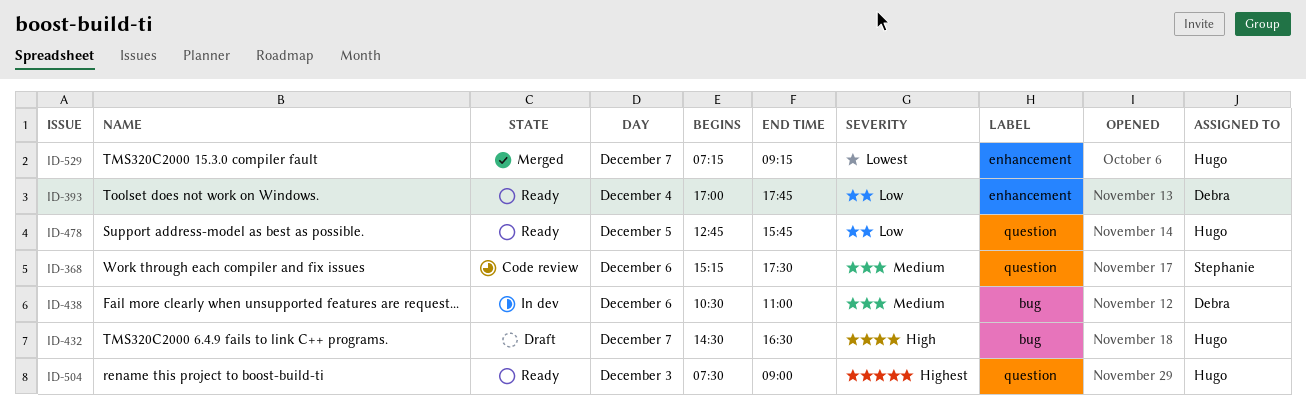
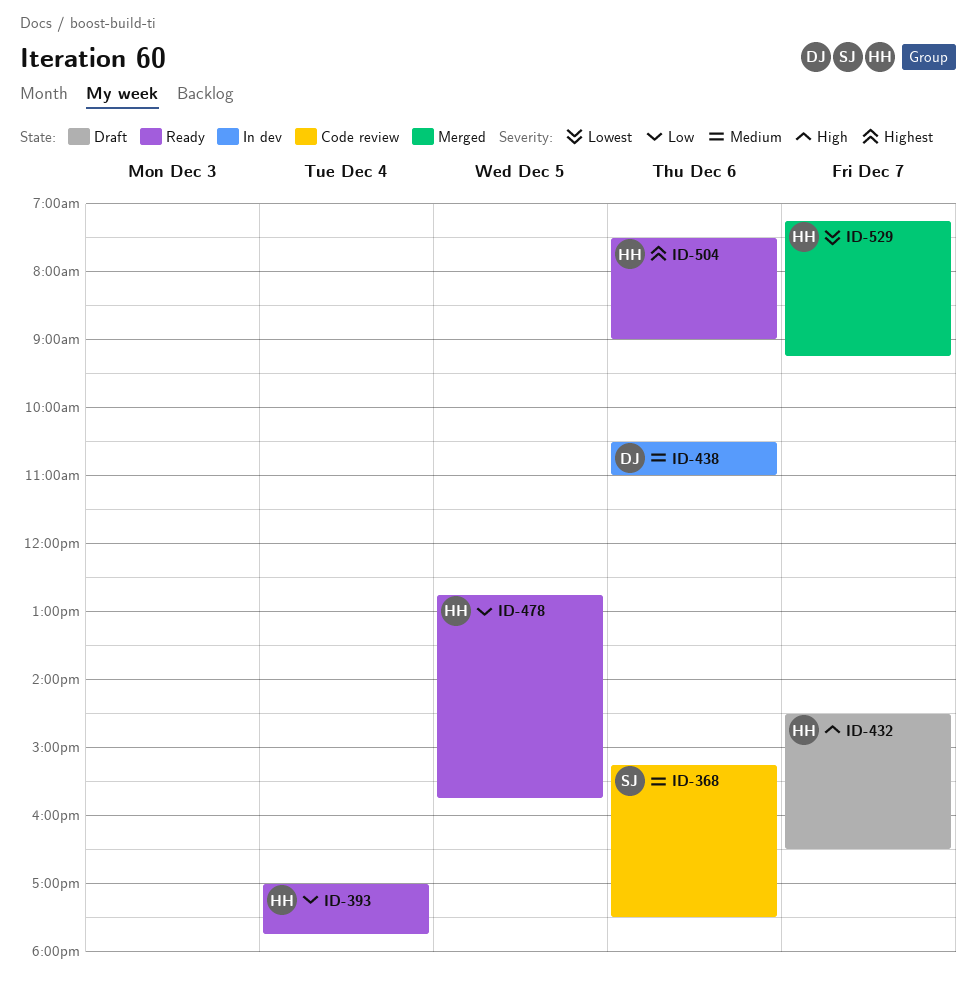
ID-393, owner: Debra -> Hugo
ID-504, day: Dec 3 -> Dec 6

